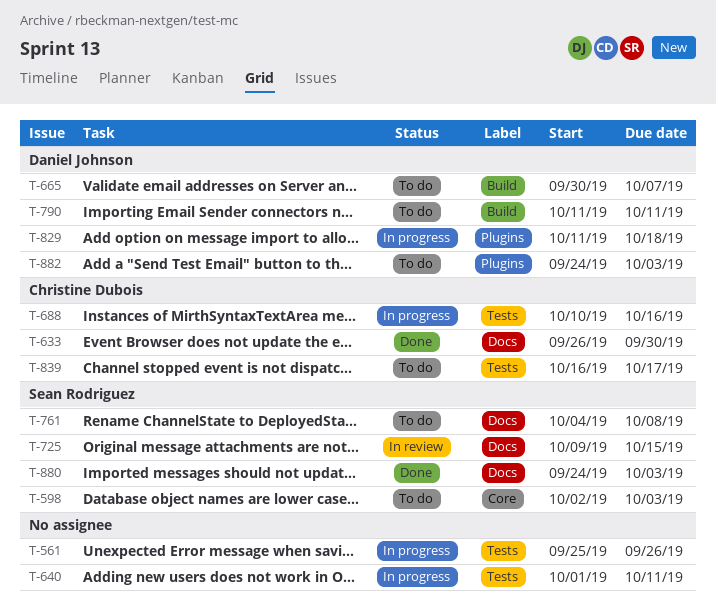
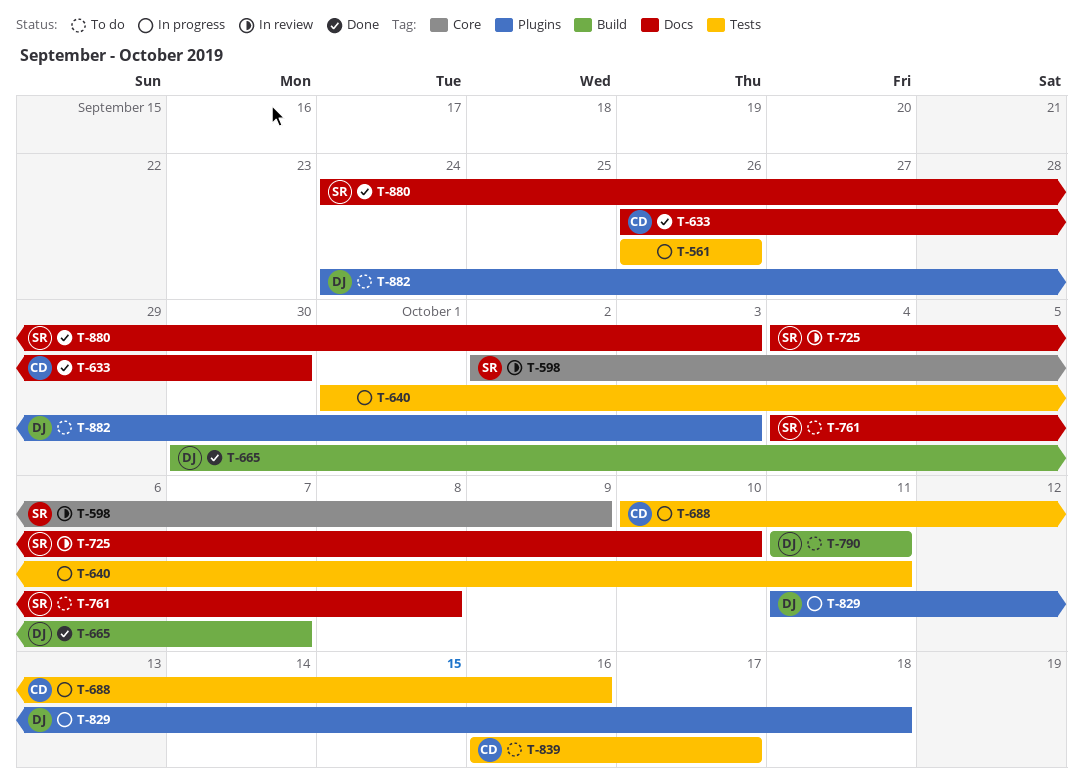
T-561, start: Sep 25 -> Sep 26
T-598, status: To do -> In review
T-598, due: Oct 3 -> Oct 9
T-665, status: To do -> Done
T-725, start: Oct 9 -> Oct 4
T-725, due: Oct 15 -> Oct 10

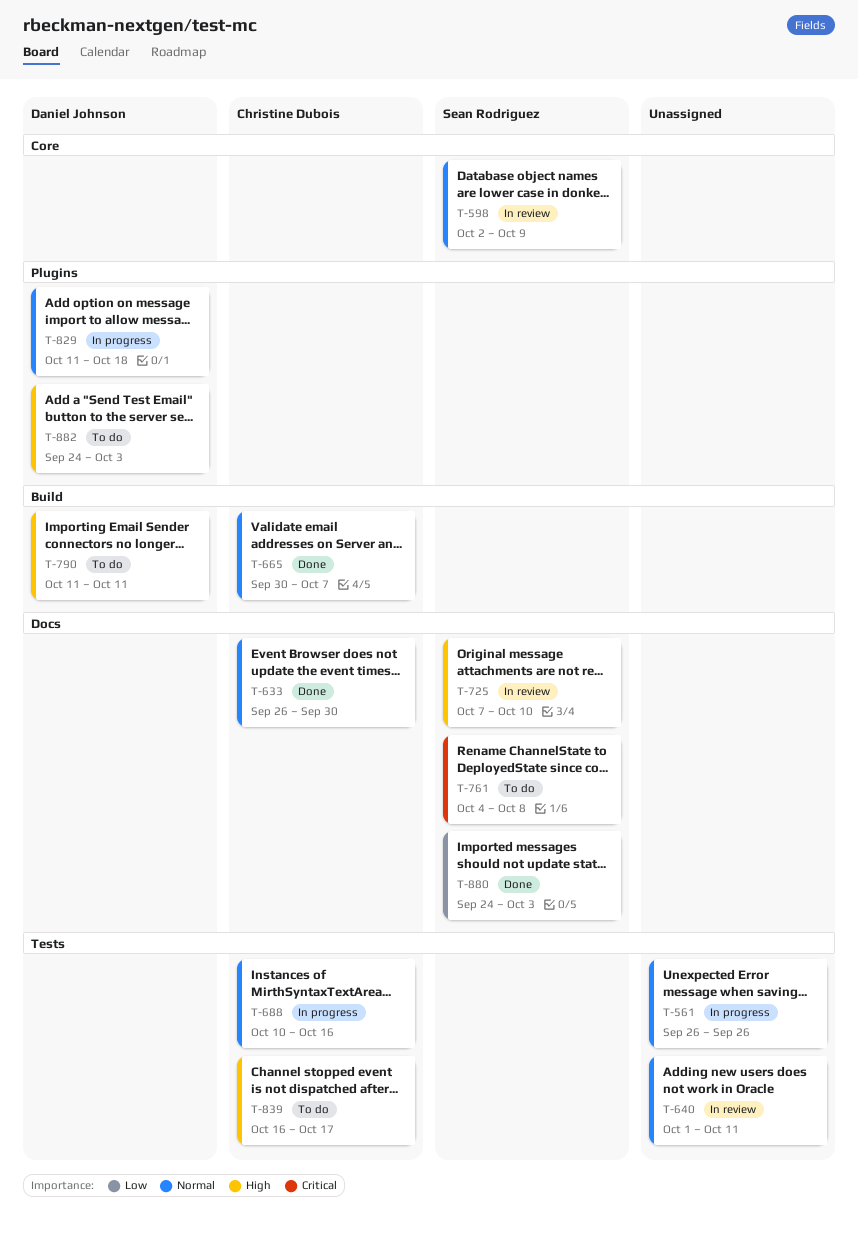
T-640, status: In progress -> In review
T-665, owner: Daniel Johnson -> Christine Dubois
T-725, start: Oct 4 -> Oct 7

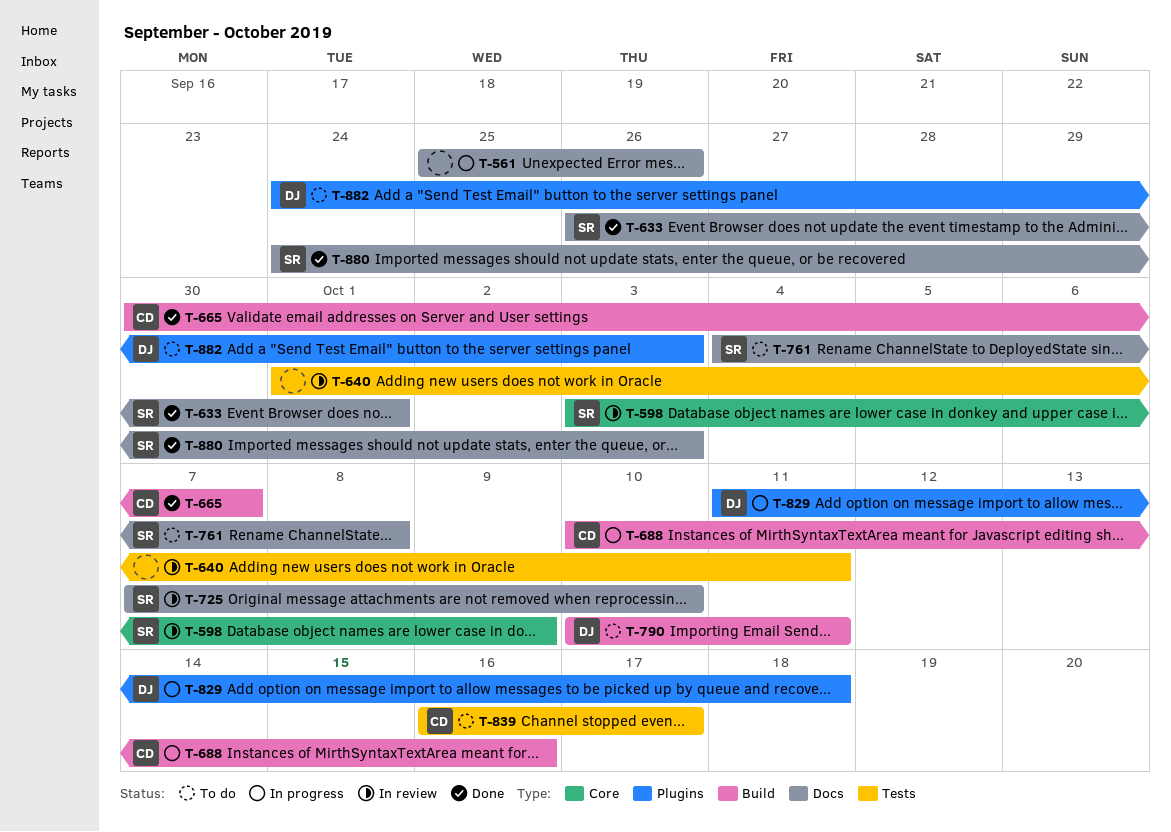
T-561, label: Tests -> Docs
T-561, start: Sep 26 -> Sep 25
T-598, start: Oct 2 -> Oct 3
T-633, owner: Christine Dubois -> Sean Rodriguez
T-633, due: Sep 30 -> Oct 1
T-688, label: Tests -> Build
T-790, start: Oct 11 -> Oct 10

